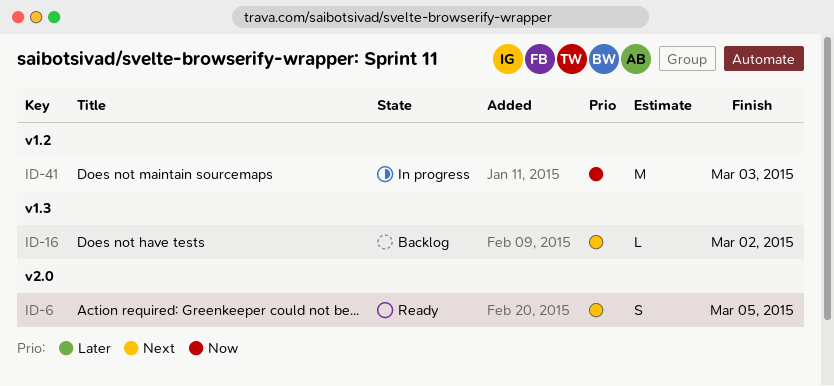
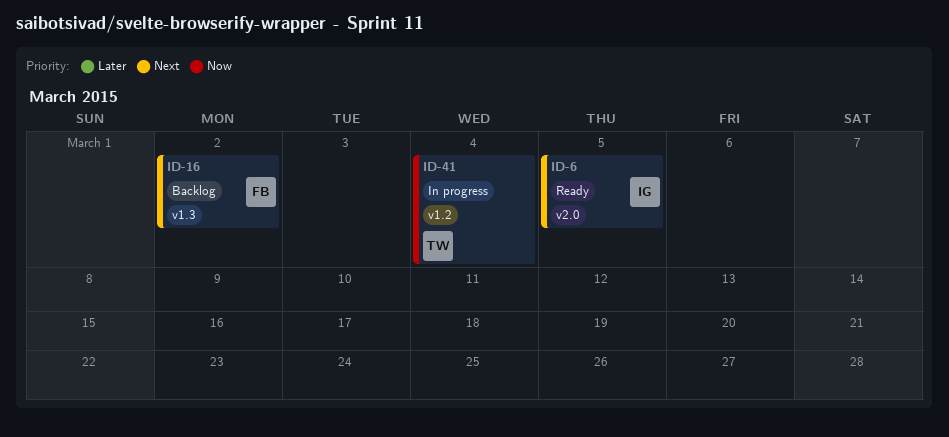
ID-41, due: Mar 3 -> Mar 4

